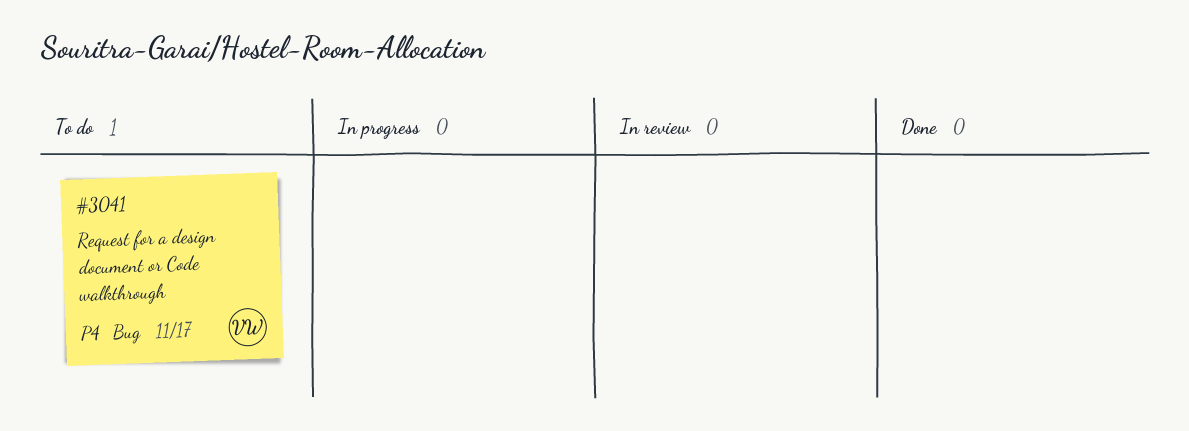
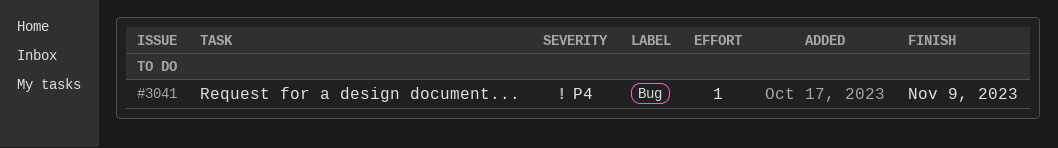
#3041, due: Nov 17 -> Nov 9

